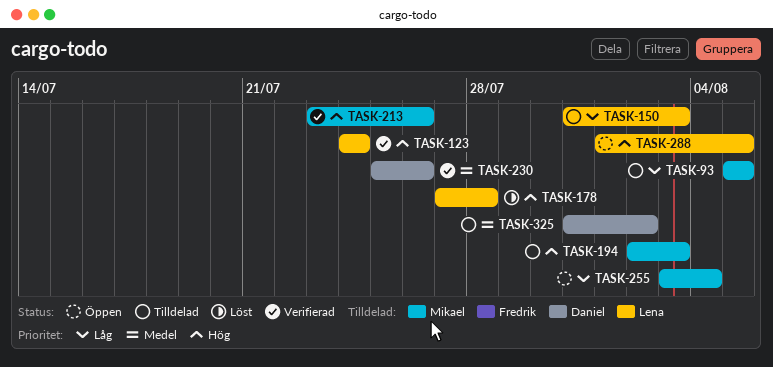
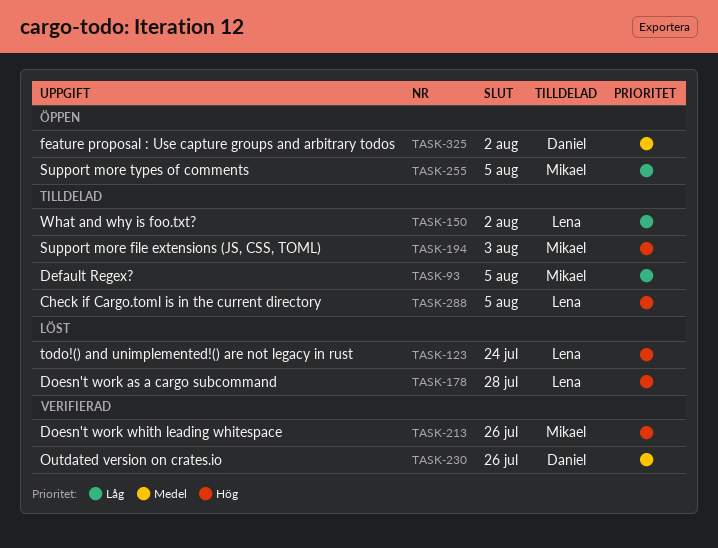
TASK-123, status: Verifierad -> Löst
TASK-150, due: Aug 3 -> Aug 2
TASK-255, due: Aug 4 -> Aug 5
TASK-288, status: Öppen -> Tilldelad
TASK-325, status: Tilldelad -> Öppen

